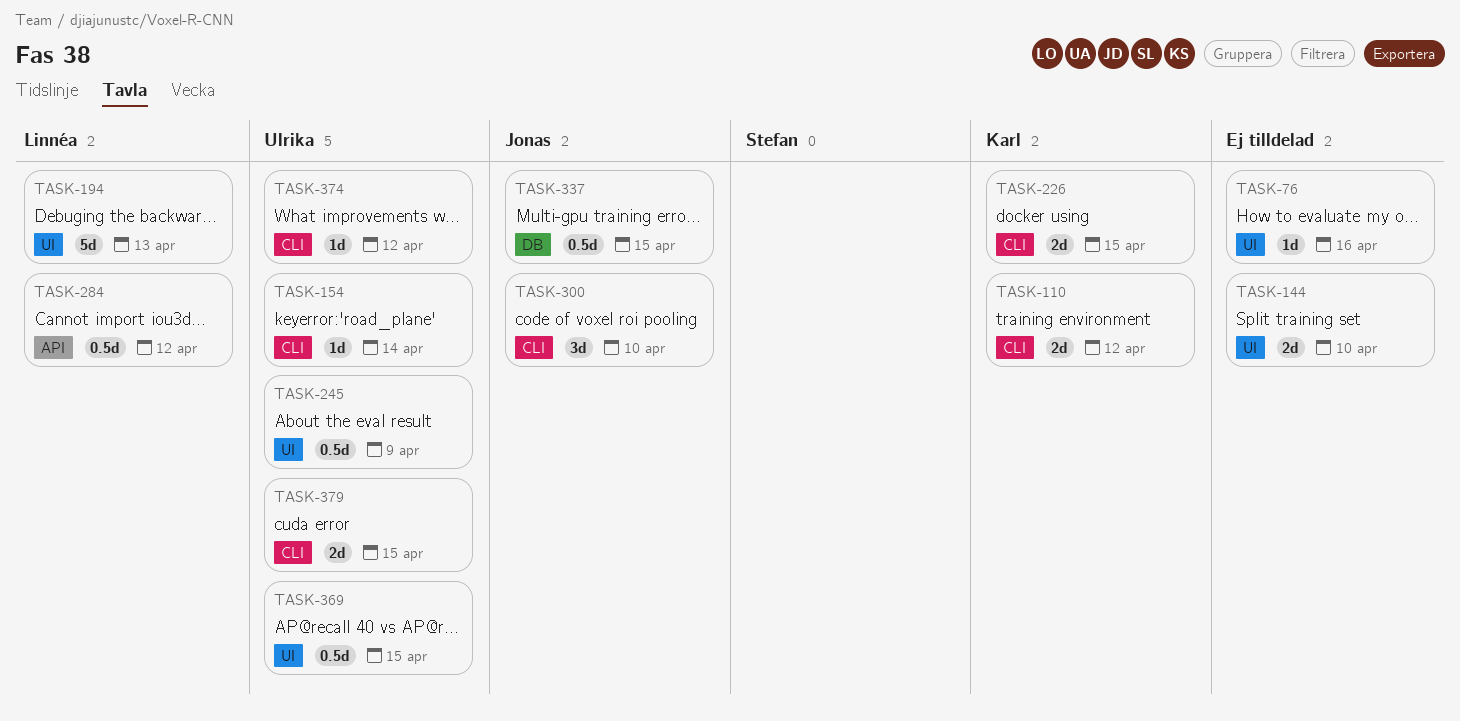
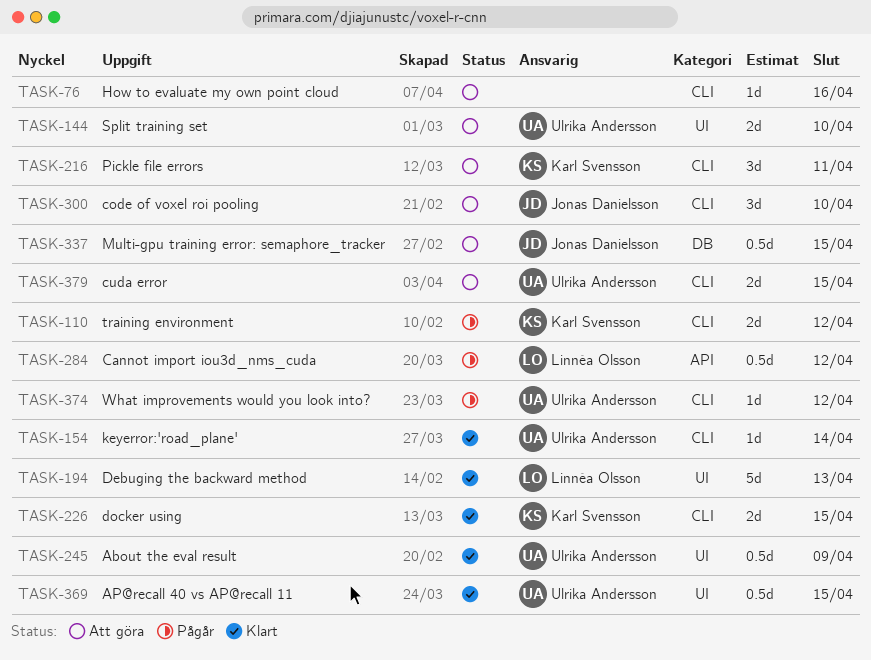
TASK-76, label: UI -> CLI
TASK-144, owner: none -> Ulrika Andersson
TASK-216: none -> present

